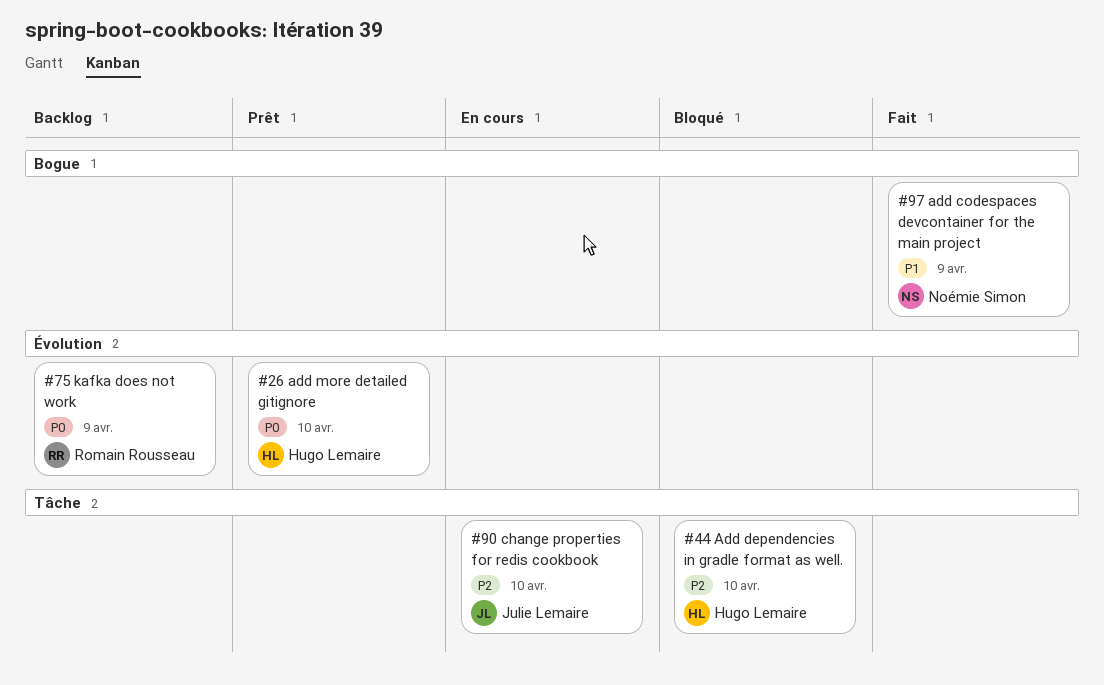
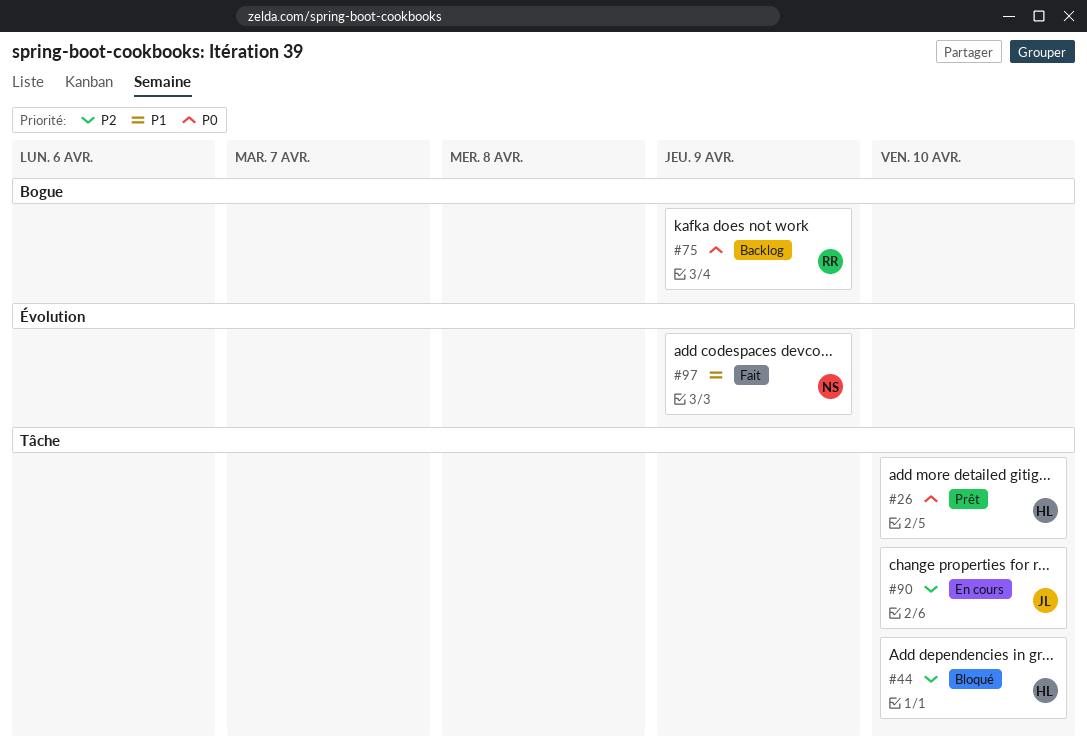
#26, label: Évolution -> Tâche
#75, label: Évolution -> Bogue
#97, label: Bogue -> Évolution

